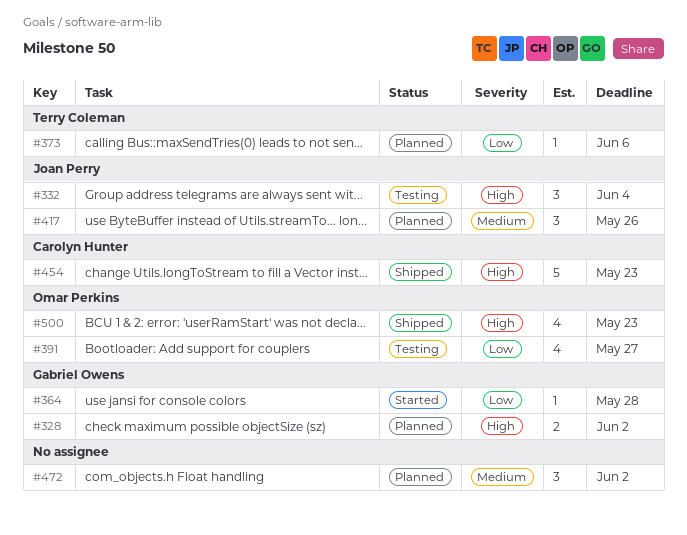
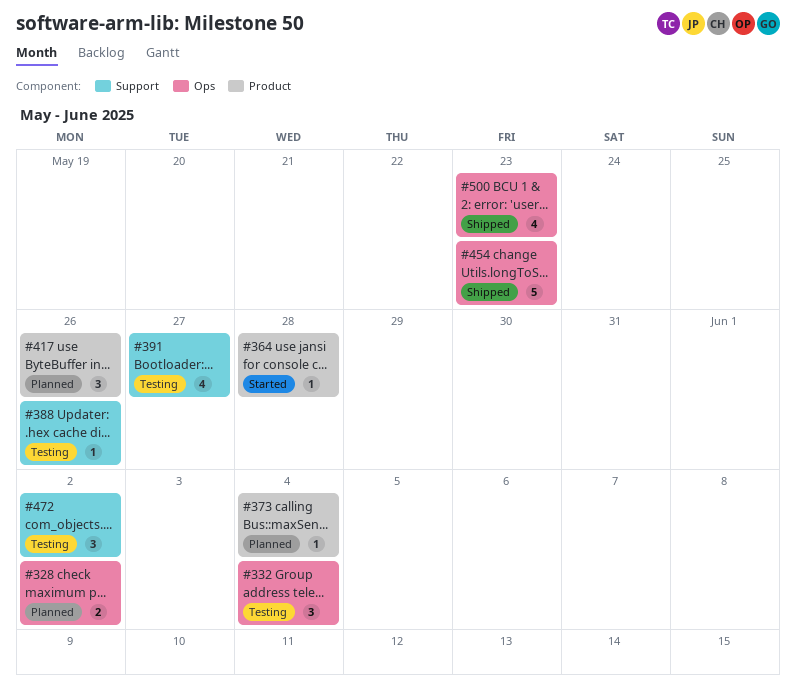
#373, due: Jun 6 -> Jun 4
#388: none -> present
#472, status: Planned -> Testing

